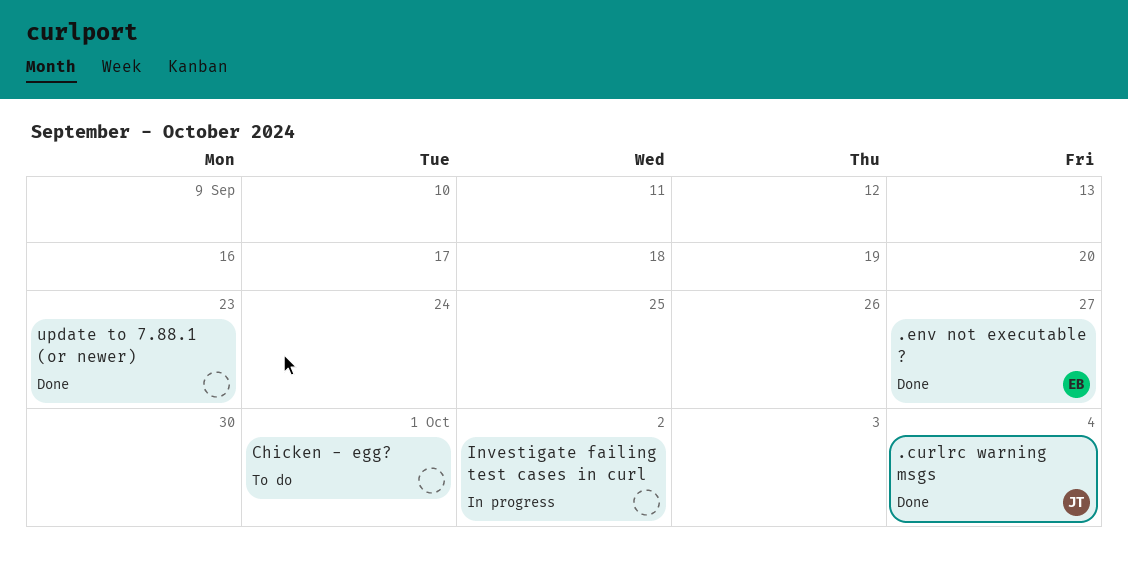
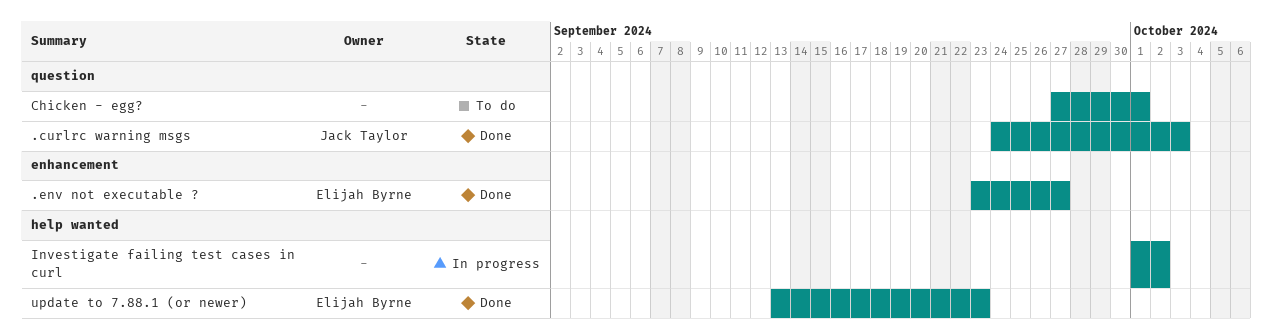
.curlrc warning msgs, due: Oct 4 -> Oct 3
update to 7.88.1 (or newer), owner: none -> Elijah Byrne

